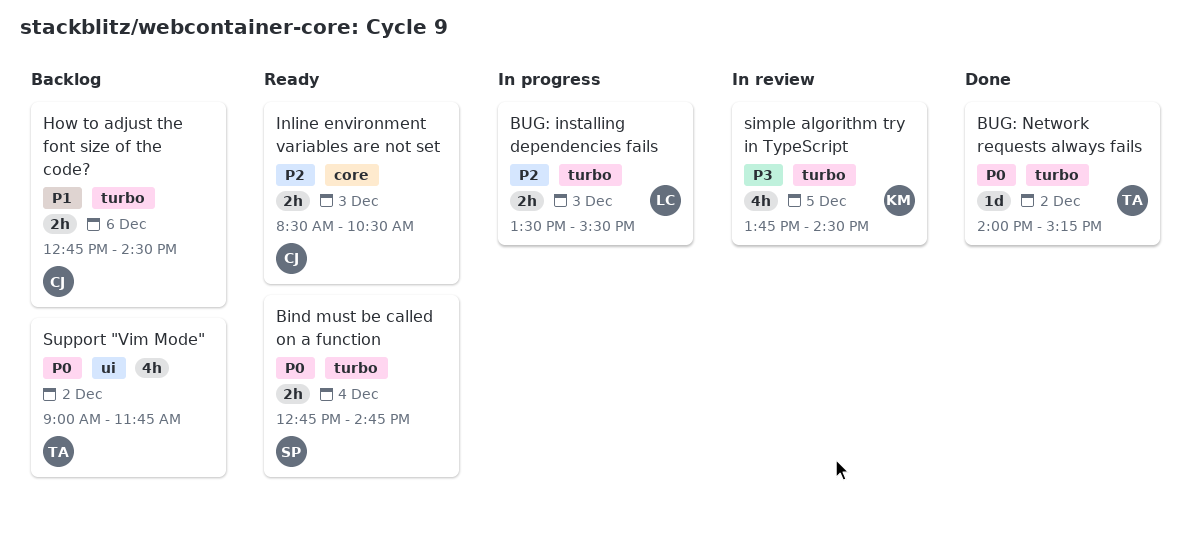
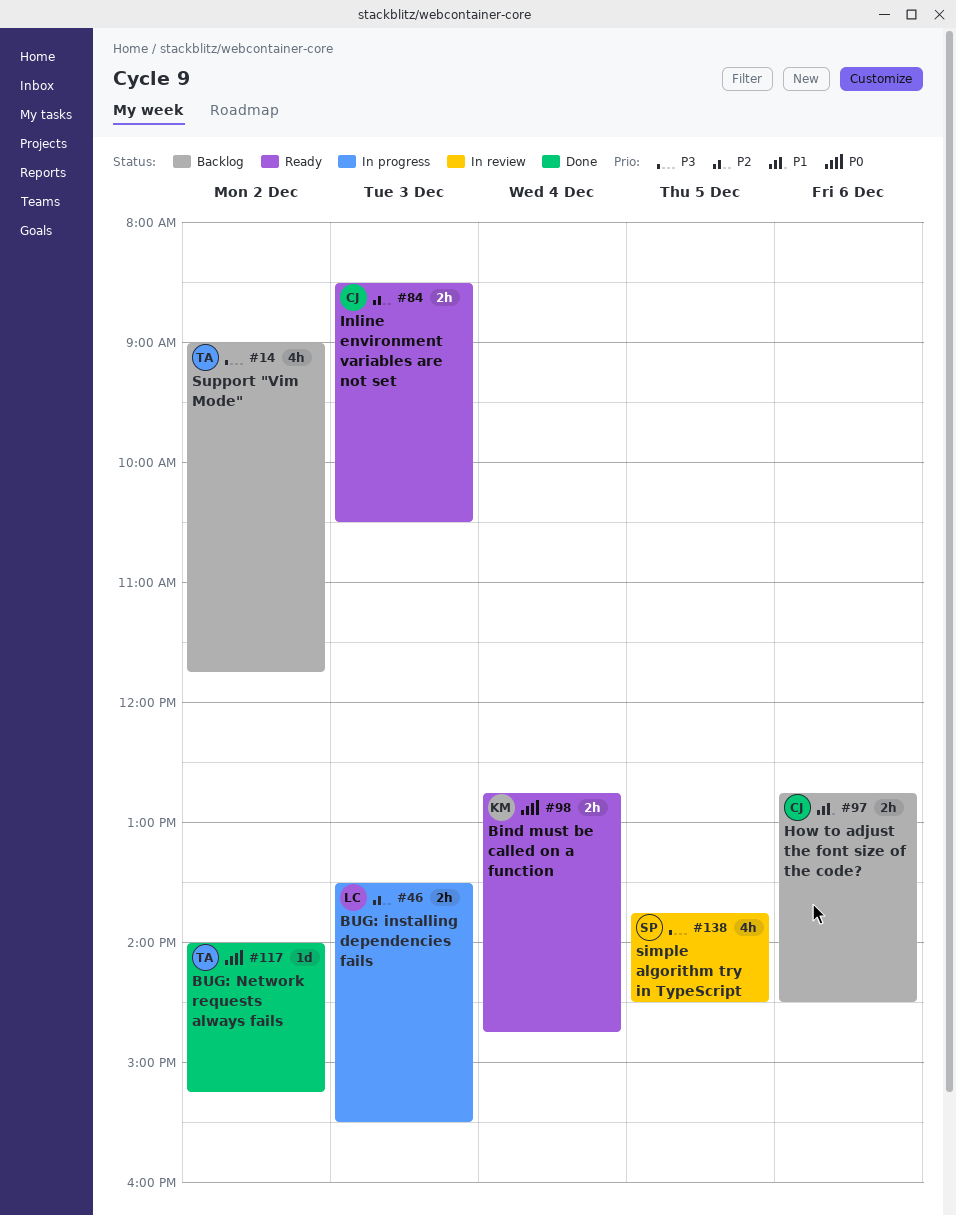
Bind must be called on a function, owner: SP -> KM
simple algorithm try in TypeScript, owner: KM -> SP
Support "Vim Mode", priority: P0 -> P3

